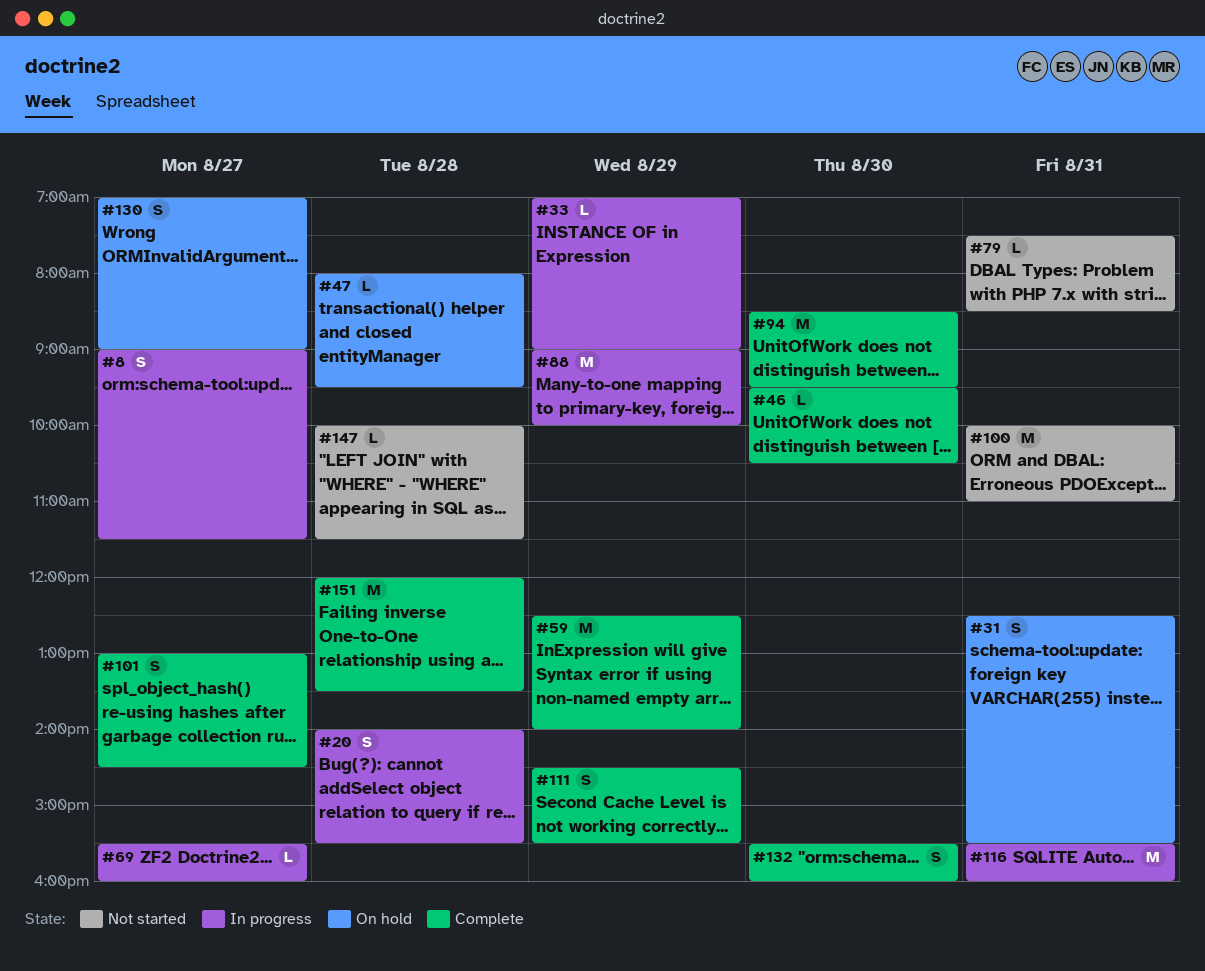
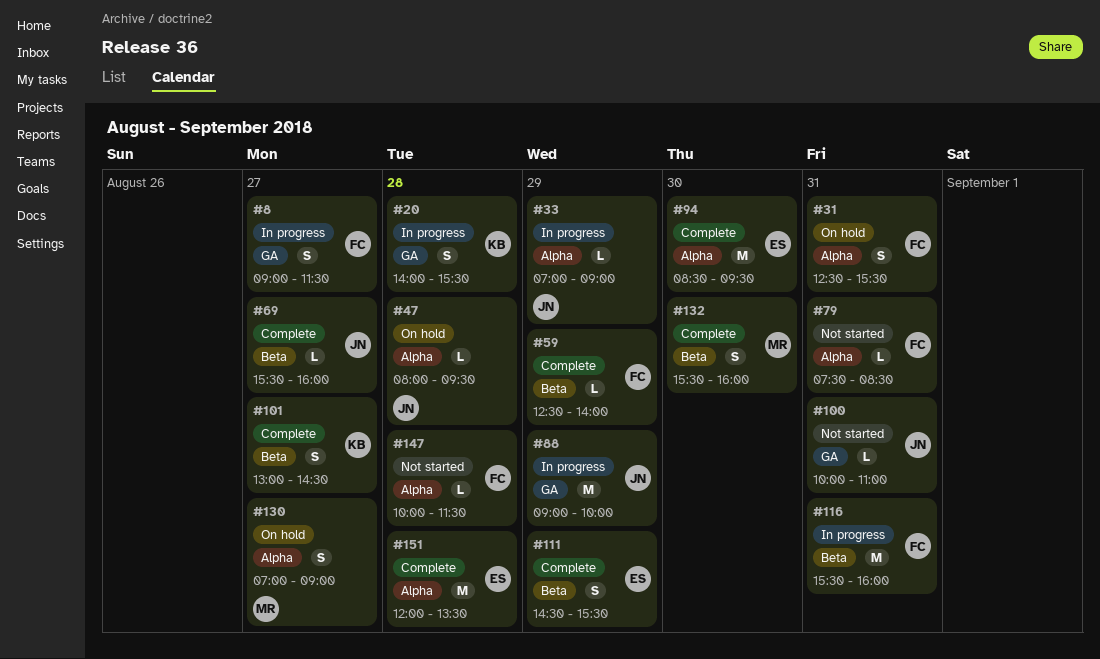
#46: present -> none
#59, estimate: M -> L
#69, status: In progress -> Complete
#100, estimate: M -> L

